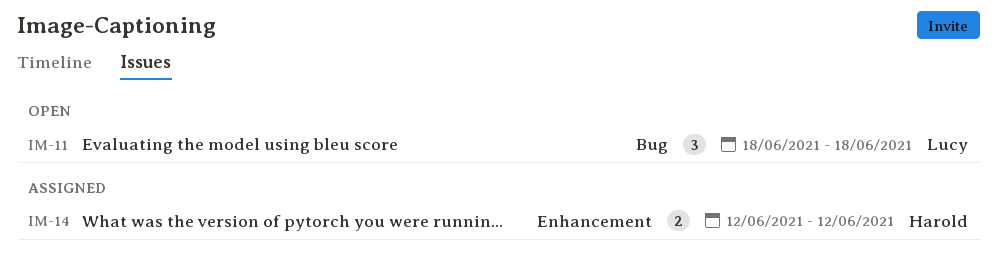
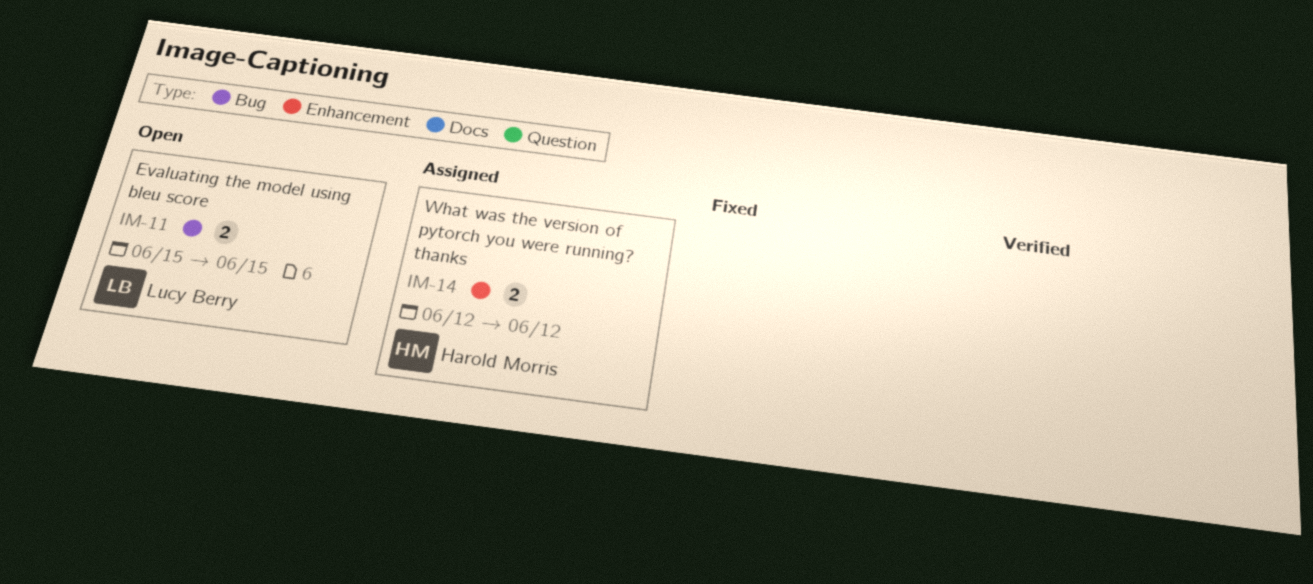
IM-11, estimate: 3 -> 2
IM-11, start: Jun 18 -> Jun 15
IM-11, due: Jun 18 -> Jun 15

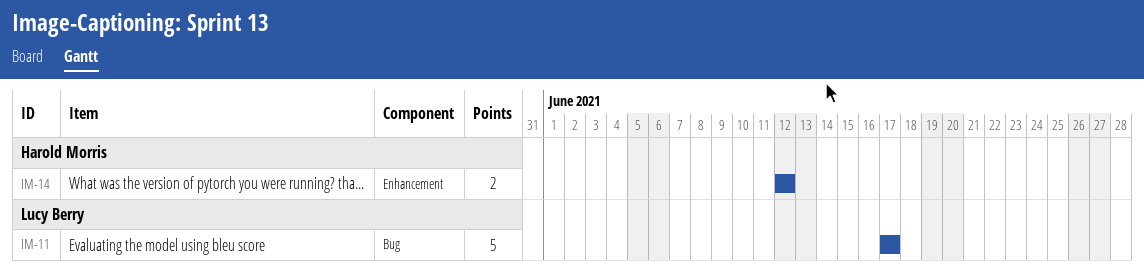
IM-11, estimate: 2 -> 5
IM-11, start: Jun 15 -> Jun 17
IM-11, due: Jun 15 -> Jun 17

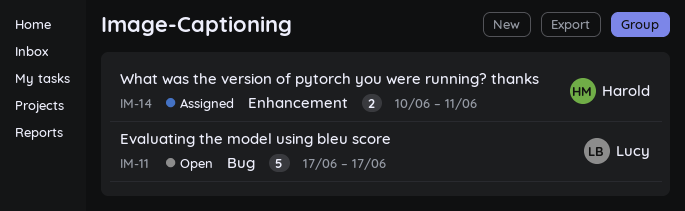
IM-14, start: Jun 12 -> Jun 10
IM-14, due: Jun 12 -> Jun 11

